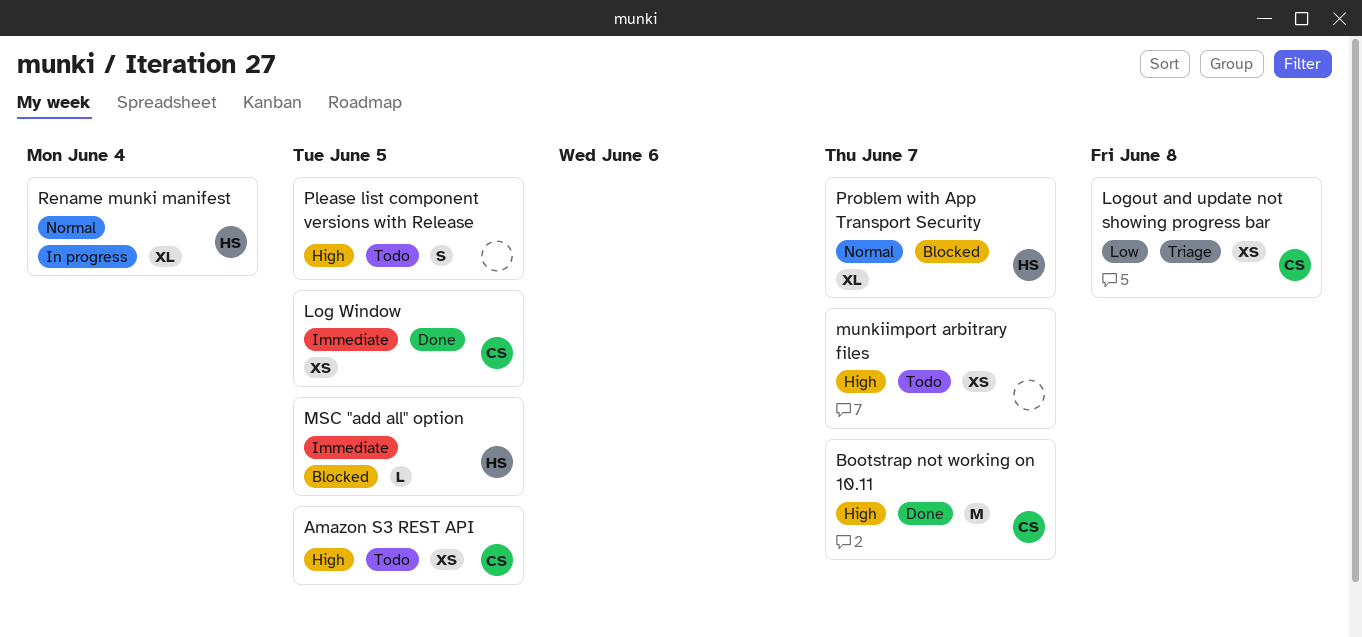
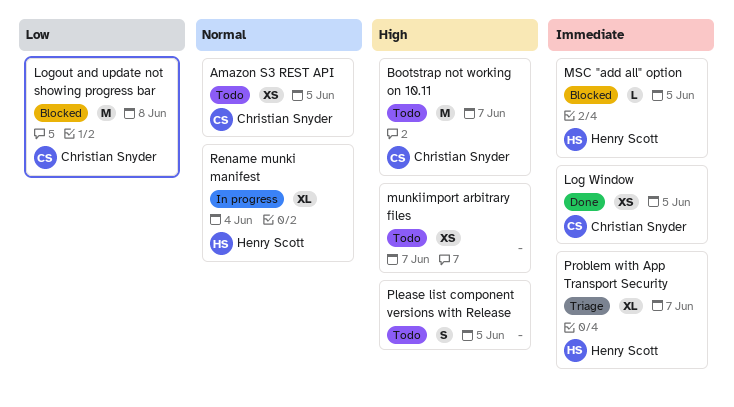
Amazon S3 REST API, priority: High -> Normal
Bootstrap not working on 10.11, status: Done -> Todo
Logout and update not showing progress bar, status: Triage -> Blocked
Logout and update not showing progress bar, estimate: XS -> M
Problem with App Transport Security, status: Blocked -> Triage
Problem with App Transport Security, priority: Normal -> Immediate

